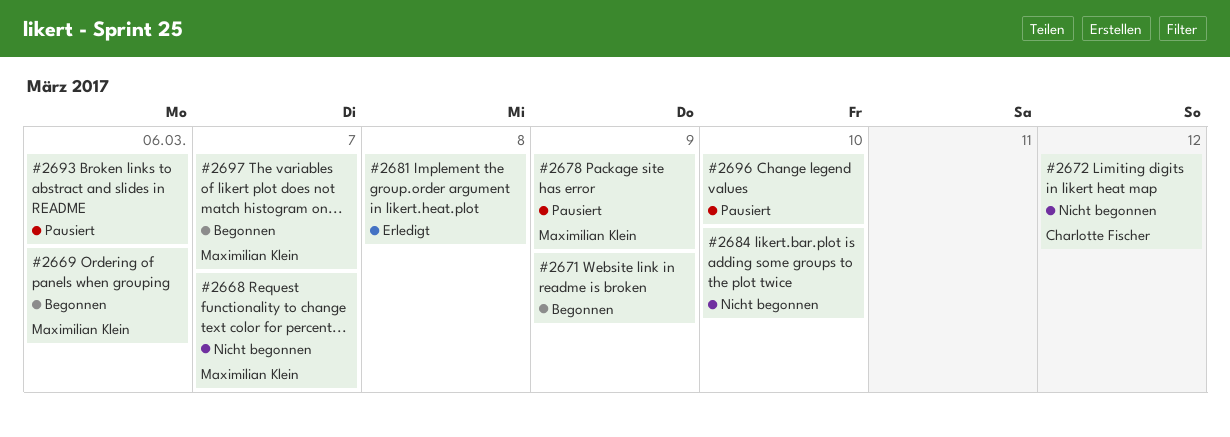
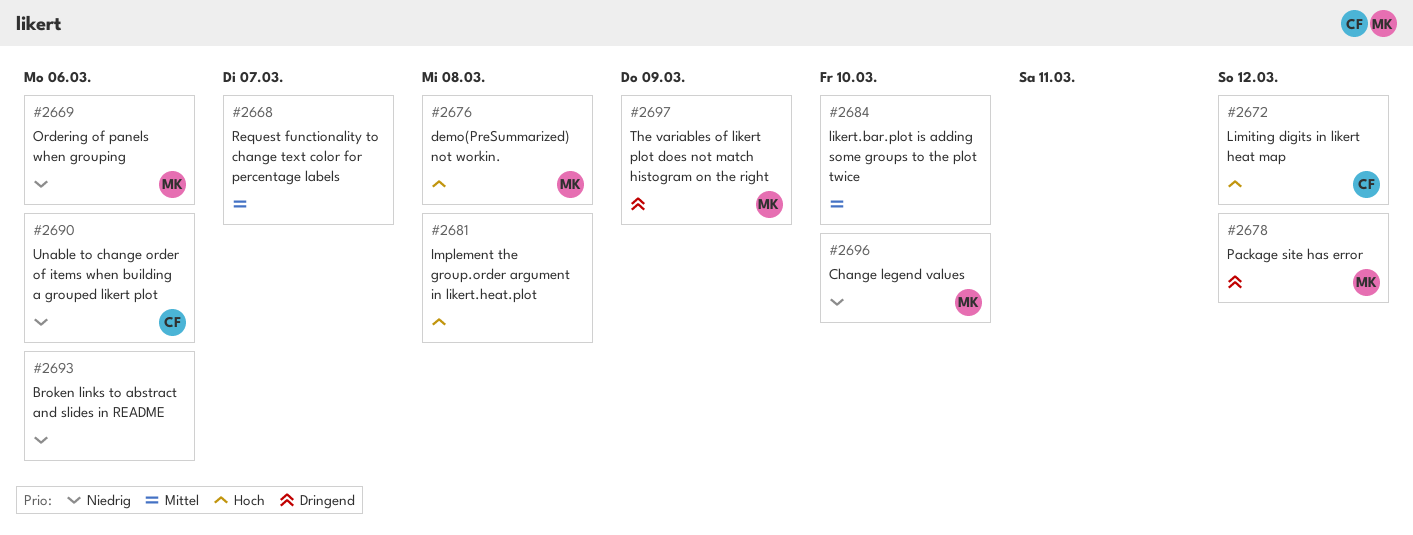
#2668, owner: Maximilian Klein -> none
#2671: present -> none
#2676: none -> present
#2678, due: Mar 9 -> Mar 12
#2690: none -> present
#2696, owner: none -> Maximilian Klein
#2697, due: Mar 7 -> Mar 9

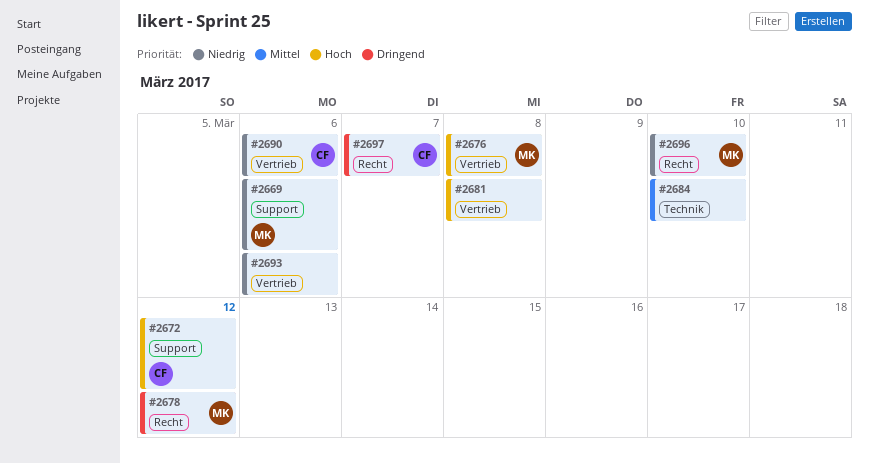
#2668: present -> none
#2697, owner: MK -> CF
#2697, due: Mar 9 -> Mar 7

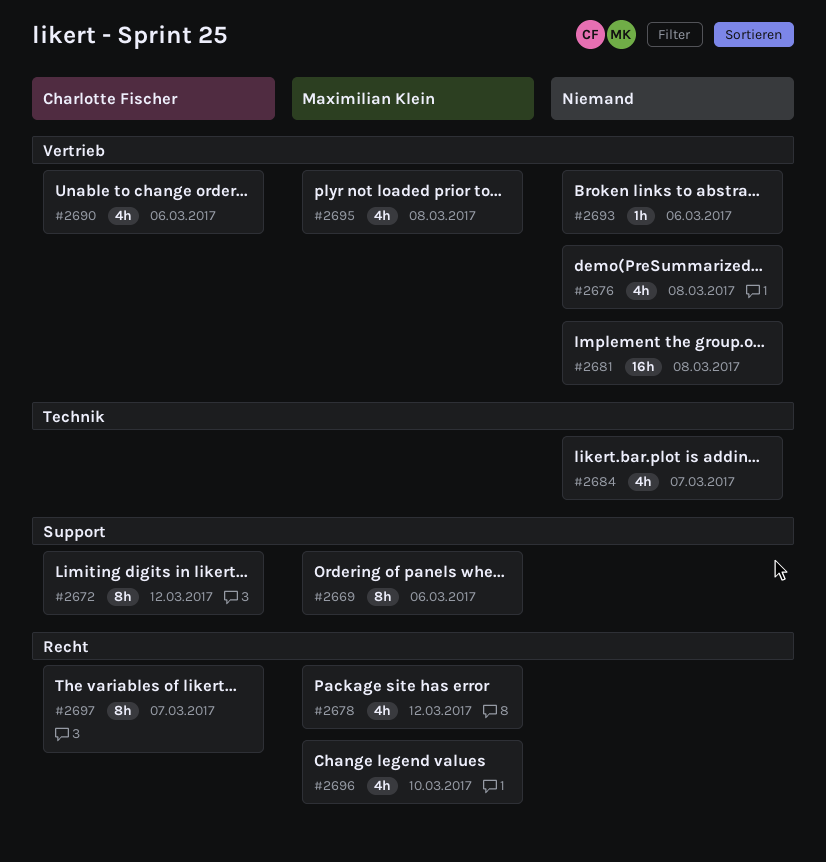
#2676, owner: Maximilian Klein -> none
#2684, due: Mar 10 -> Mar 7
#2695: none -> present

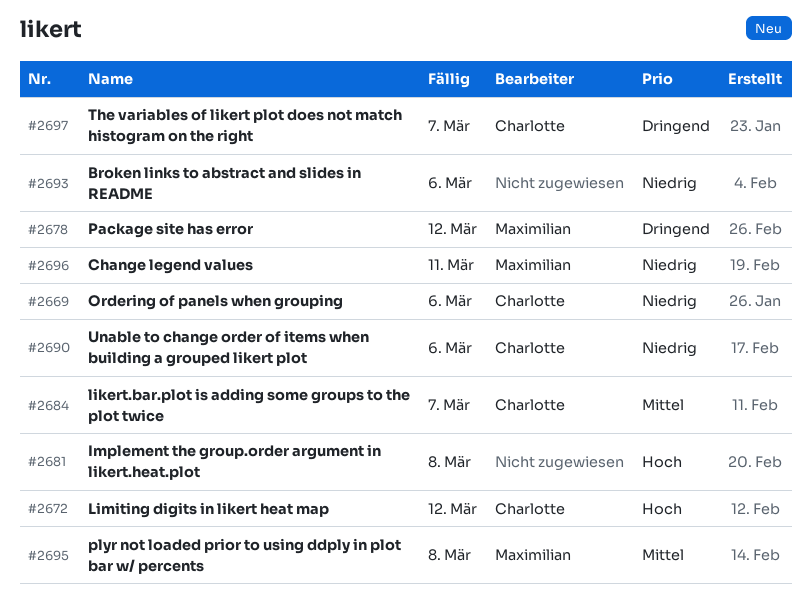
#2669, owner: Maximilian Klein -> Charlotte Fischer
#2676: present -> none
#2684, owner: none -> Charlotte Fischer
#2696, due: Mar 10 -> Mar 11

